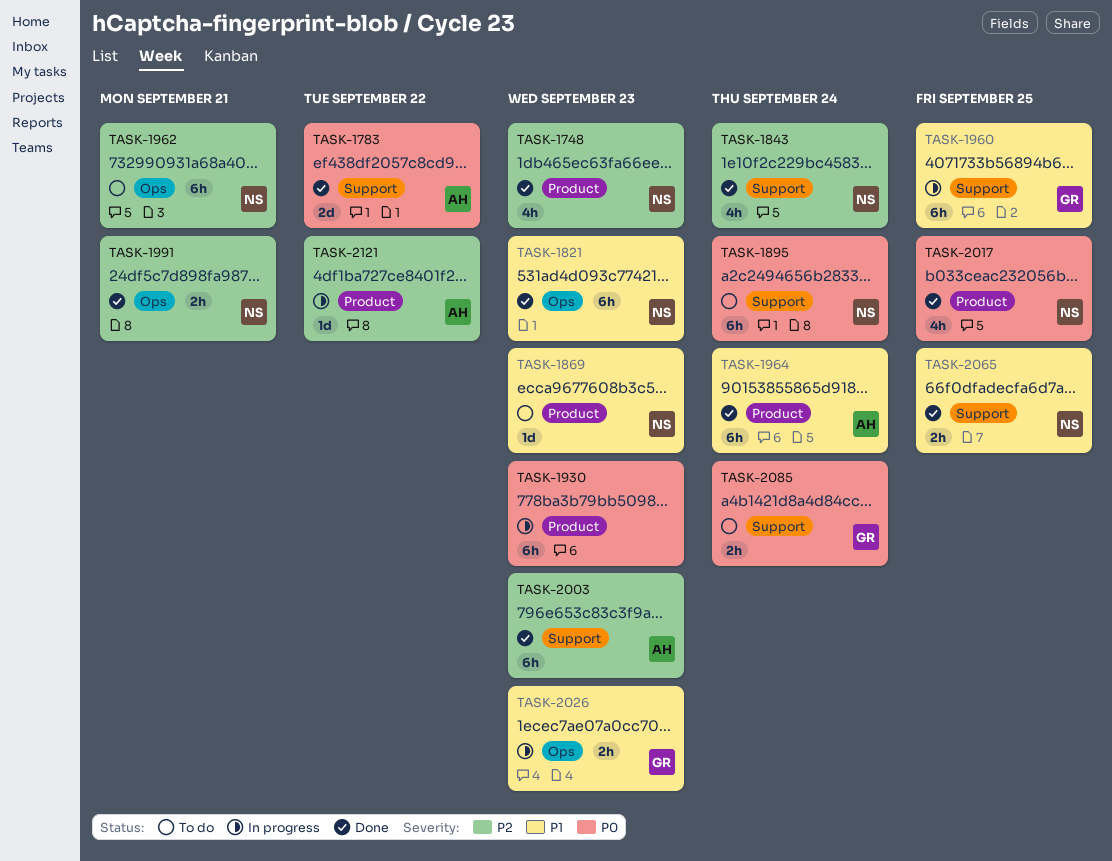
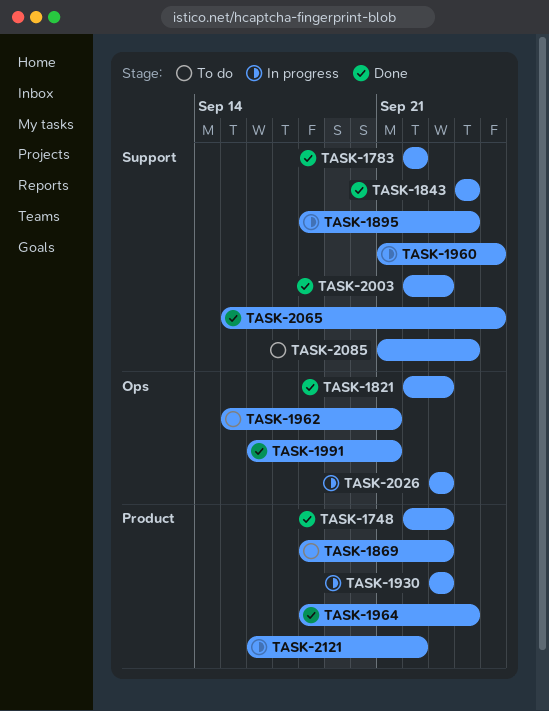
TASK-1895, status: To do -> In progress
TASK-2017: present -> none

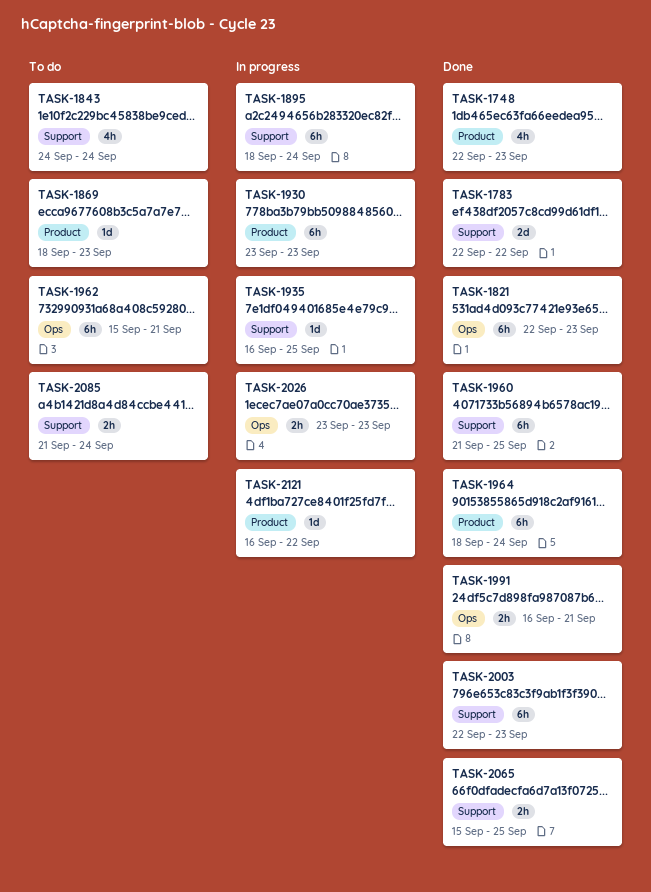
TASK-1843, status: Done -> To do
TASK-1935: none -> present
TASK-1960, status: In progress -> Done

